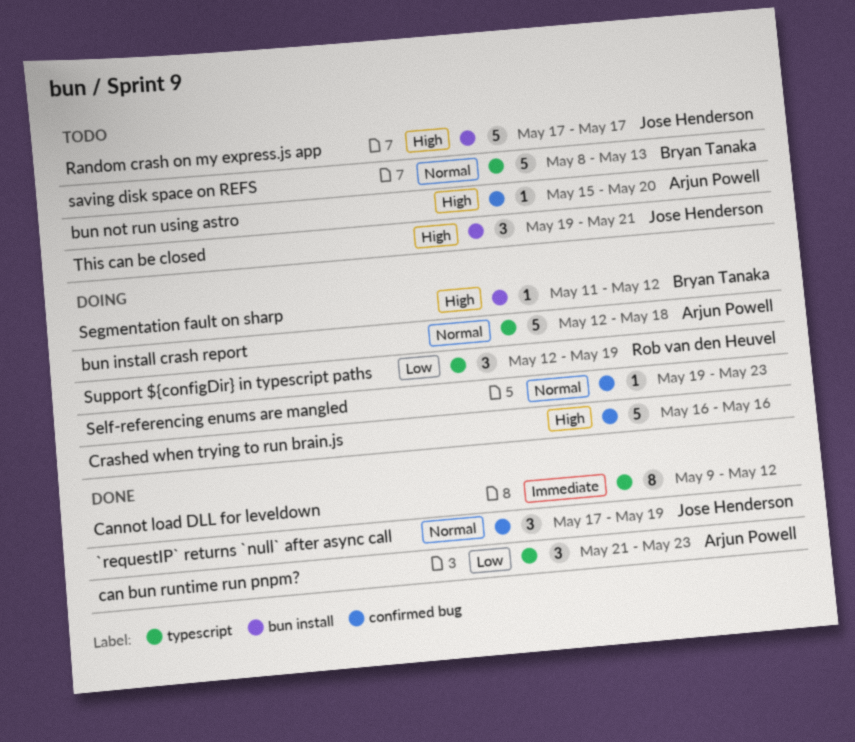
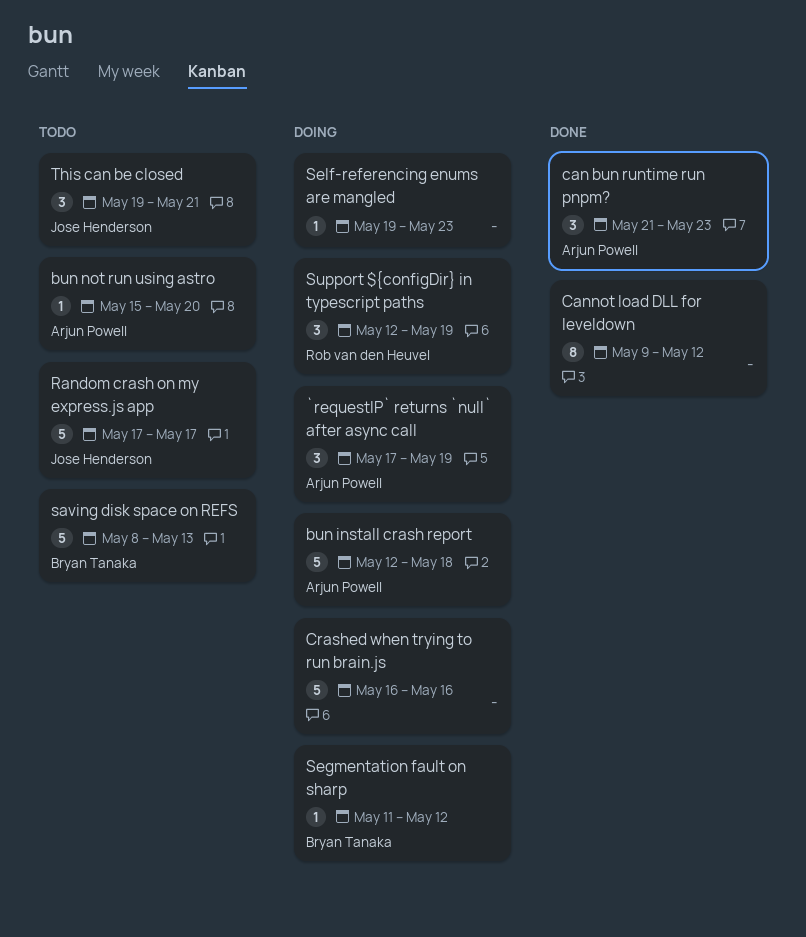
`requestIP` returns `null` after async call, status: Done -> Doing
`requestIP` returns `null` after async call, owner: Jose Henderson -> Arjun Powell

